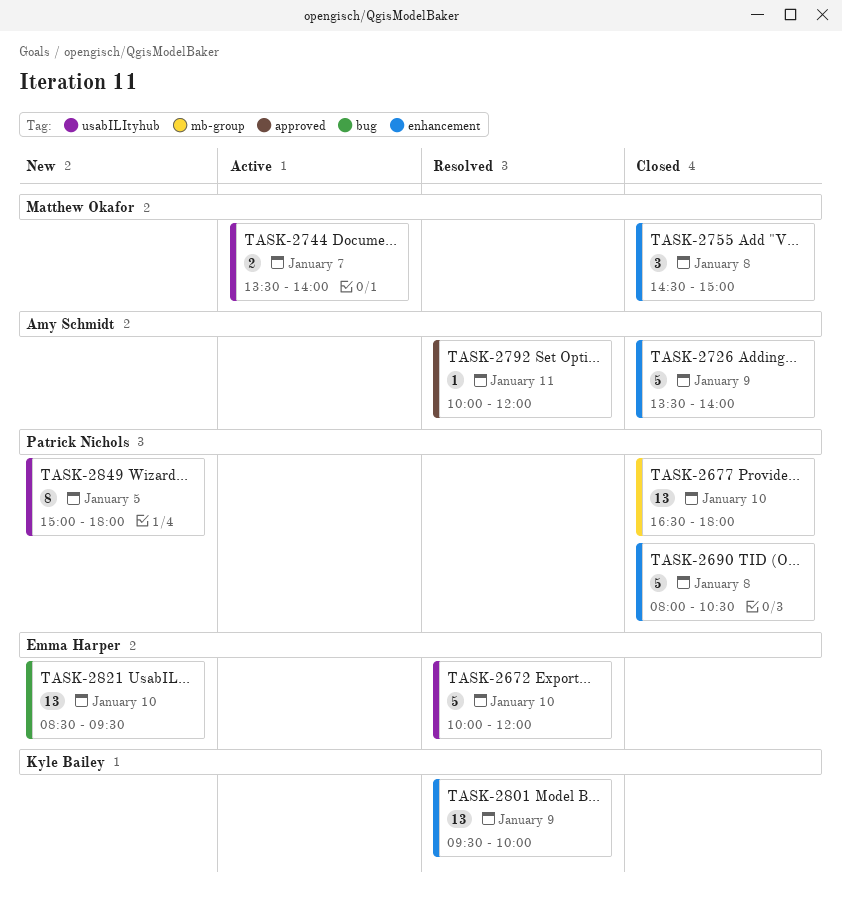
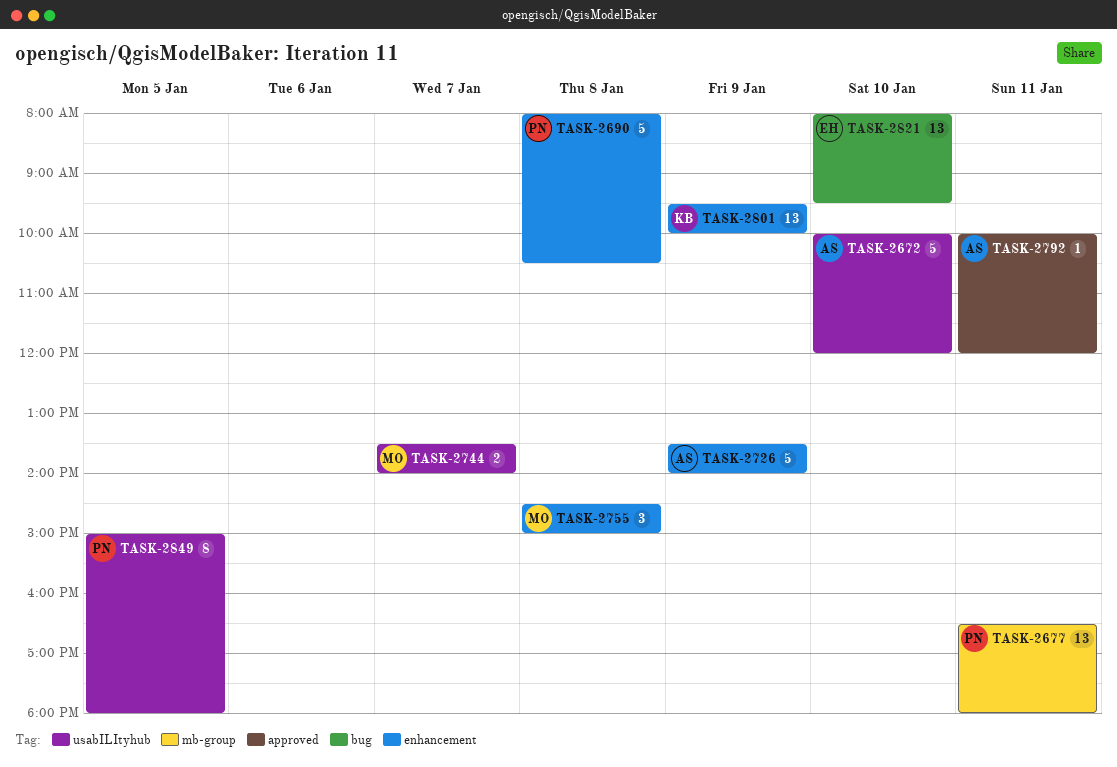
TASK-2672, owner: Emma Harper -> Amy Schmidt
TASK-2677, day: Jan 10 -> Jan 11
TASK-2821, begins: 08:30 -> 08:00

